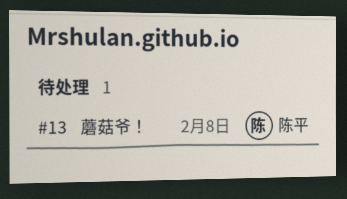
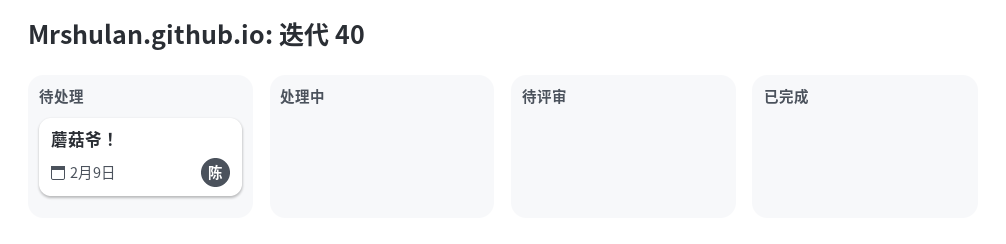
蘑菇爷！, due: Feb 8 -> Feb 9

